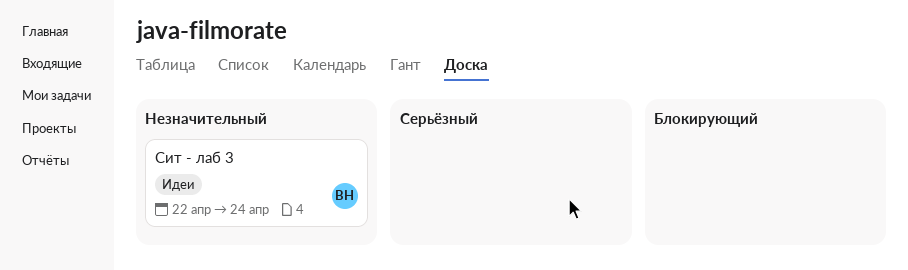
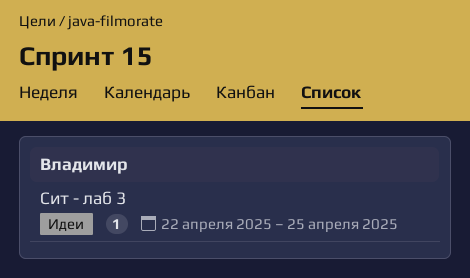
Сит - лаб 3, due: Apr 24 -> Apr 25

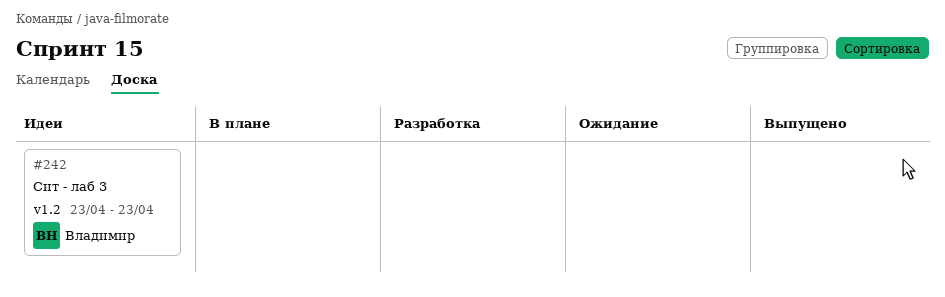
Сит - лаб 3, start: Apr 22 -> Apr 23
Сит - лаб 3, due: Apr 25 -> Apr 23

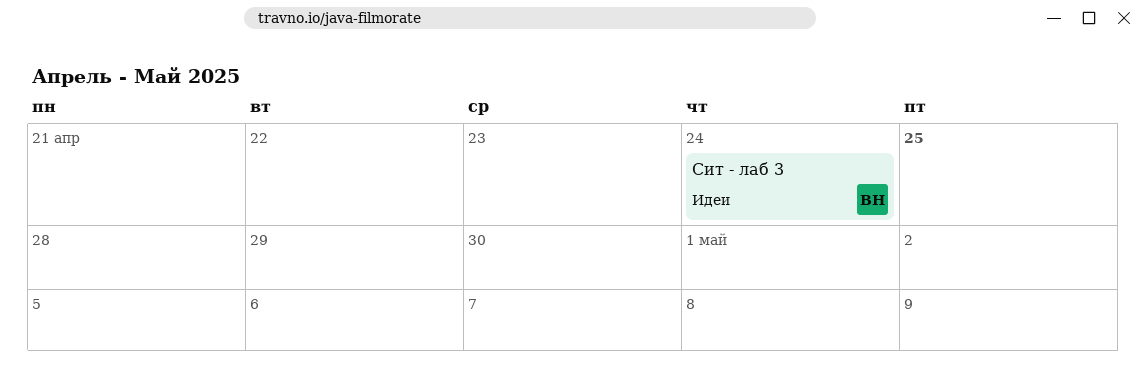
Сит - лаб 3, due: Apr 23 -> Apr 24

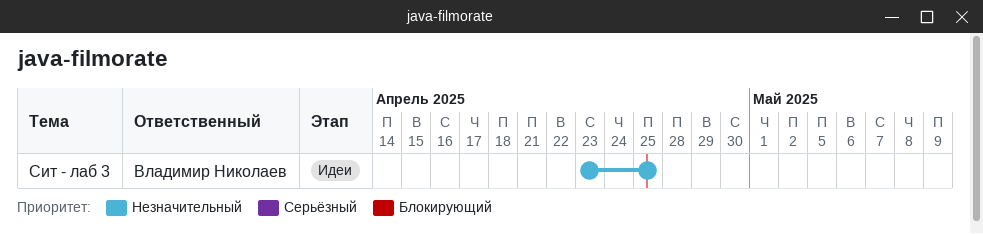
Сит - лаб 3, due: Apr 24 -> Apr 25

